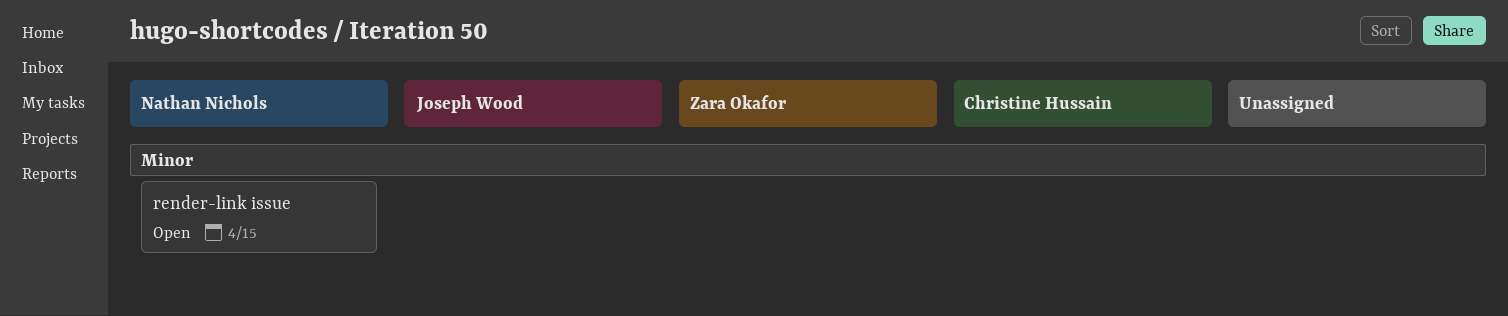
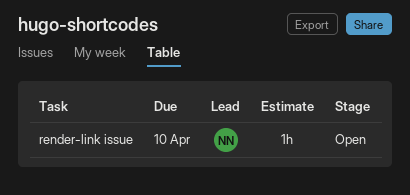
render-link issue, due: Apr 15 -> Apr 10

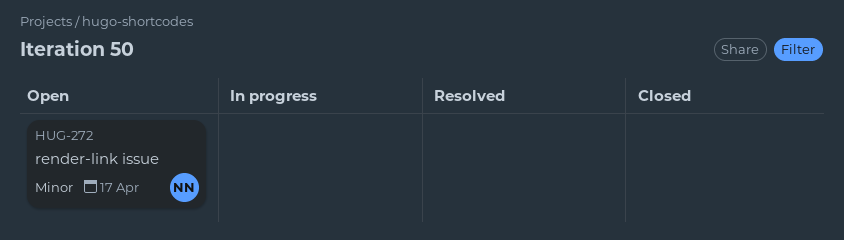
render-link issue, due: Apr 10 -> Apr 17

